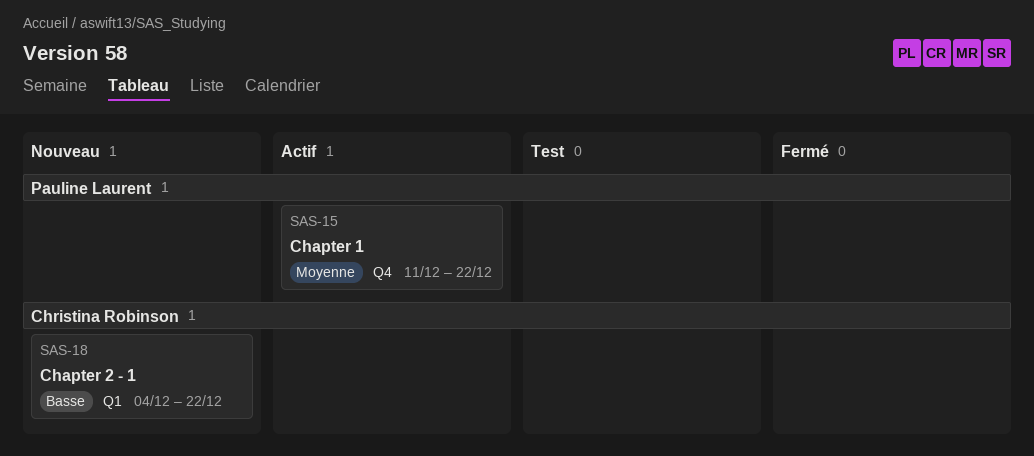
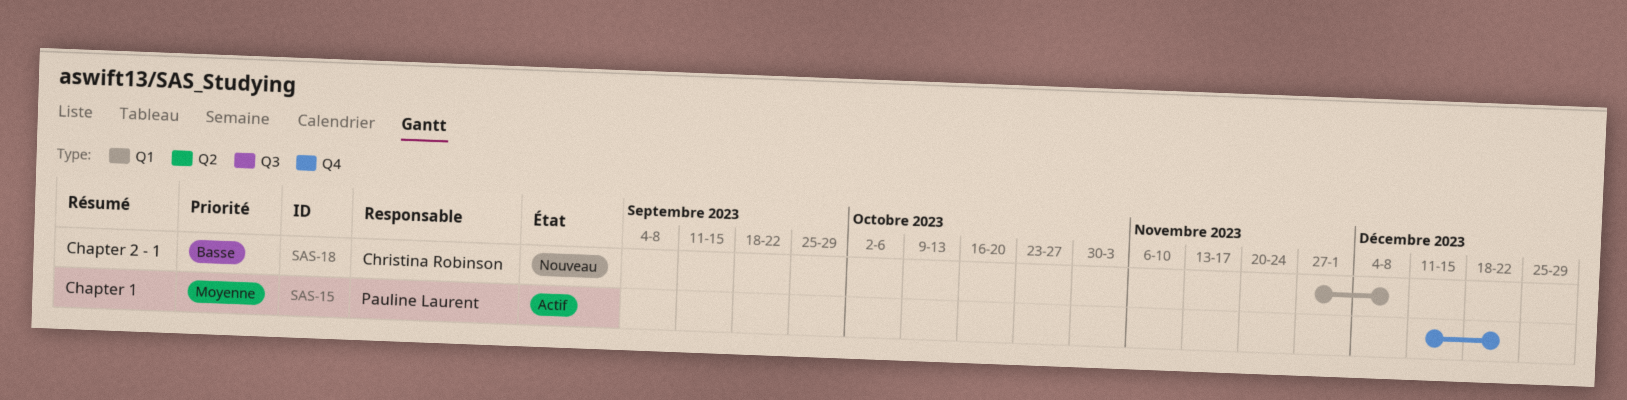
SAS-18, start: Dec 4 -> Nov 27
SAS-18, due: Dec 22 -> Dec 8

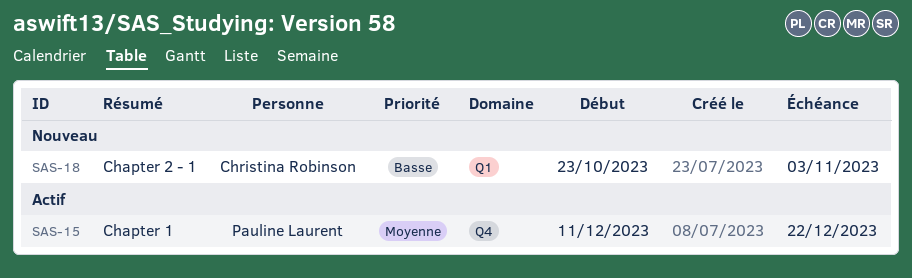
SAS-18, start: Nov 27 -> Oct 23
SAS-18, due: Dec 8 -> Nov 3

